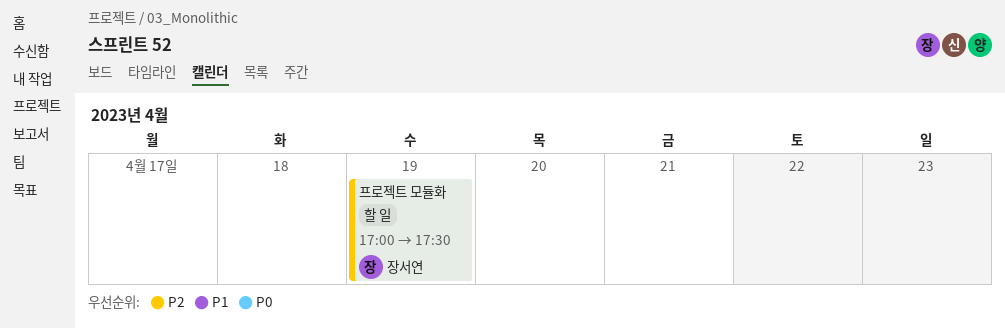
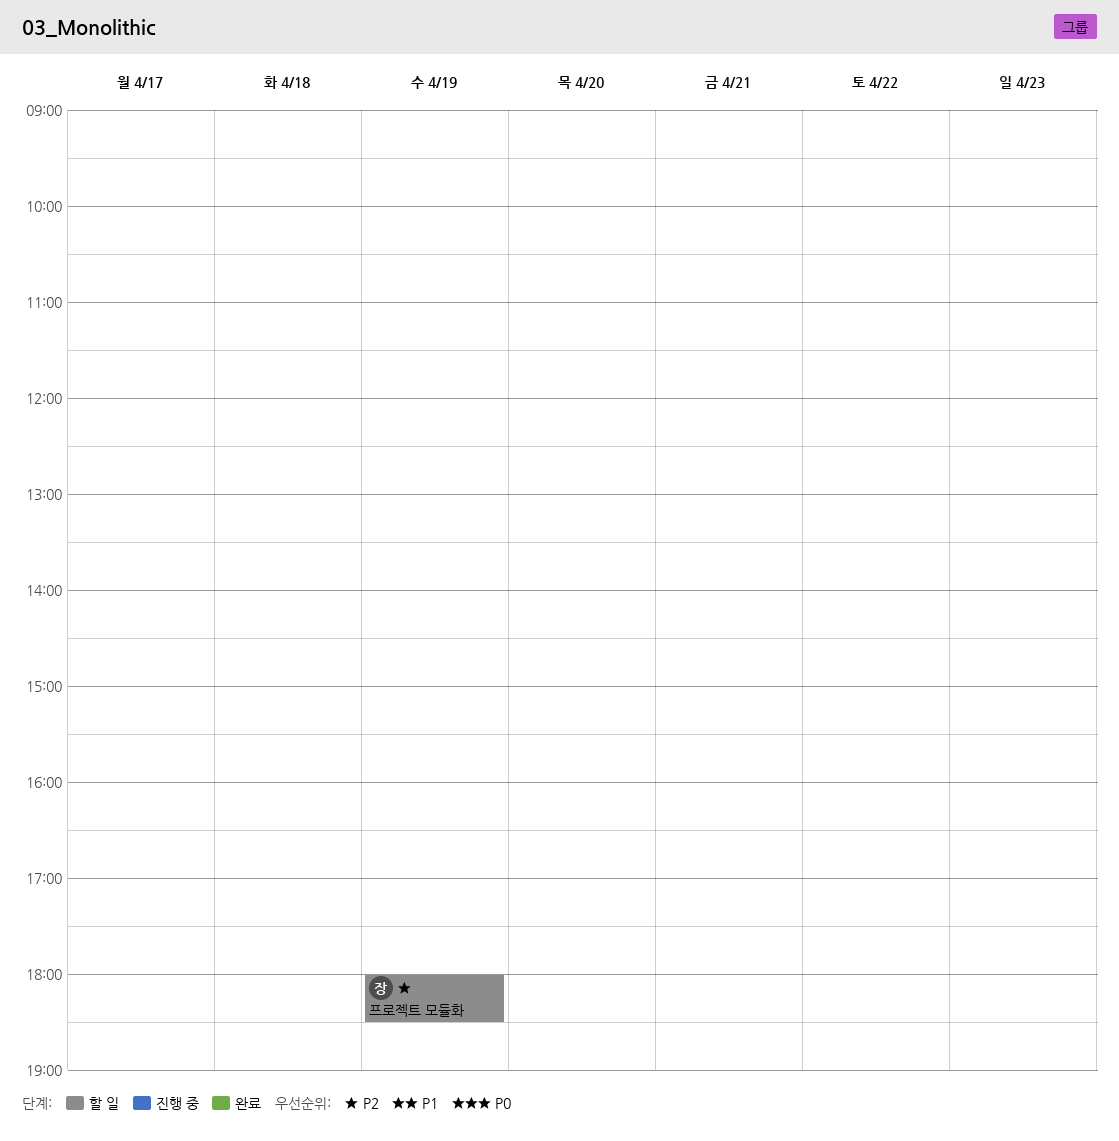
프로젝트 모듈화, begins: 17:00 -> 18:00
프로젝트 모듈화, ends: 17:30 -> 18:30

